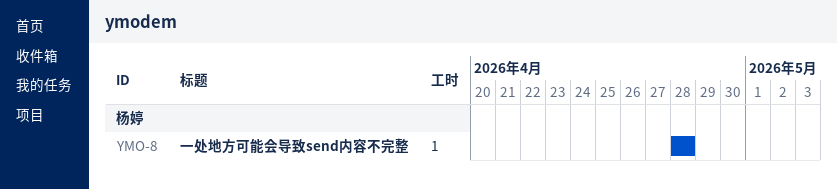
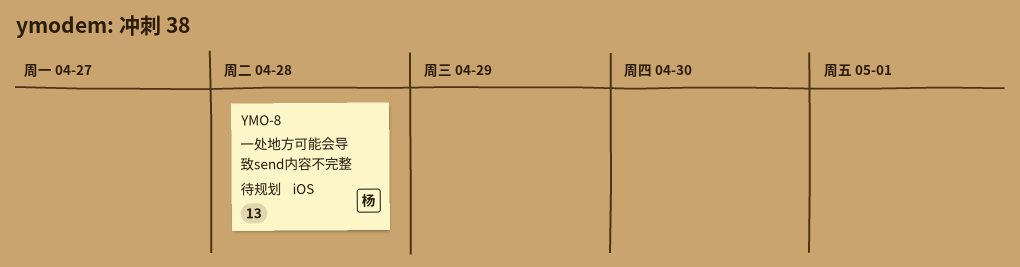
YMO-8, estimate: 1 -> 13

